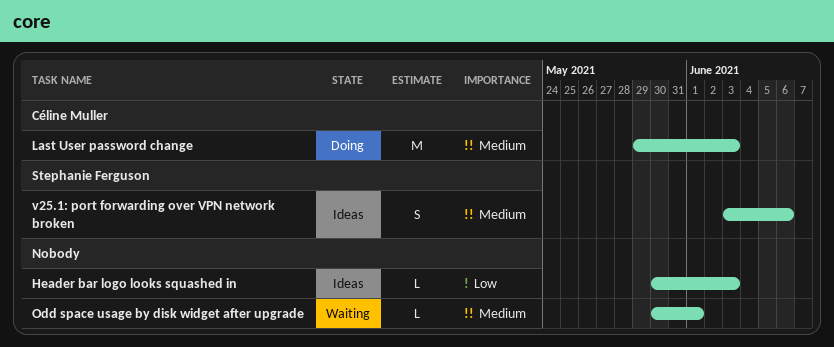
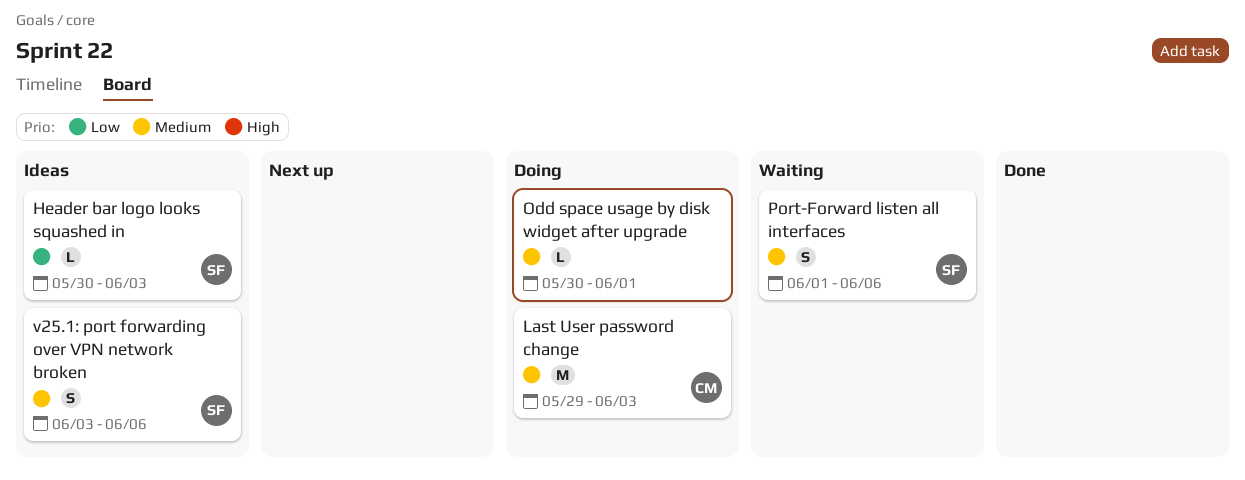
Header bar logo looks squashed in, owner: none -> Stephanie Ferguson
Odd space usage by disk widget after upgrade, status: Waiting -> Doing
Port-Forward listen all interfaces: none -> present

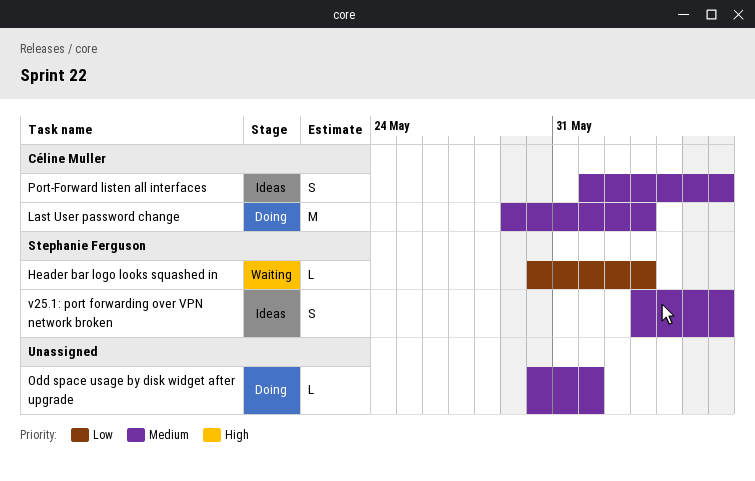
Header bar logo looks squashed in, status: Ideas -> Waiting
Port-Forward listen all interfaces, status: Waiting -> Ideas
Port-Forward listen all interfaces, owner: Stephanie Ferguson -> Céline Muller

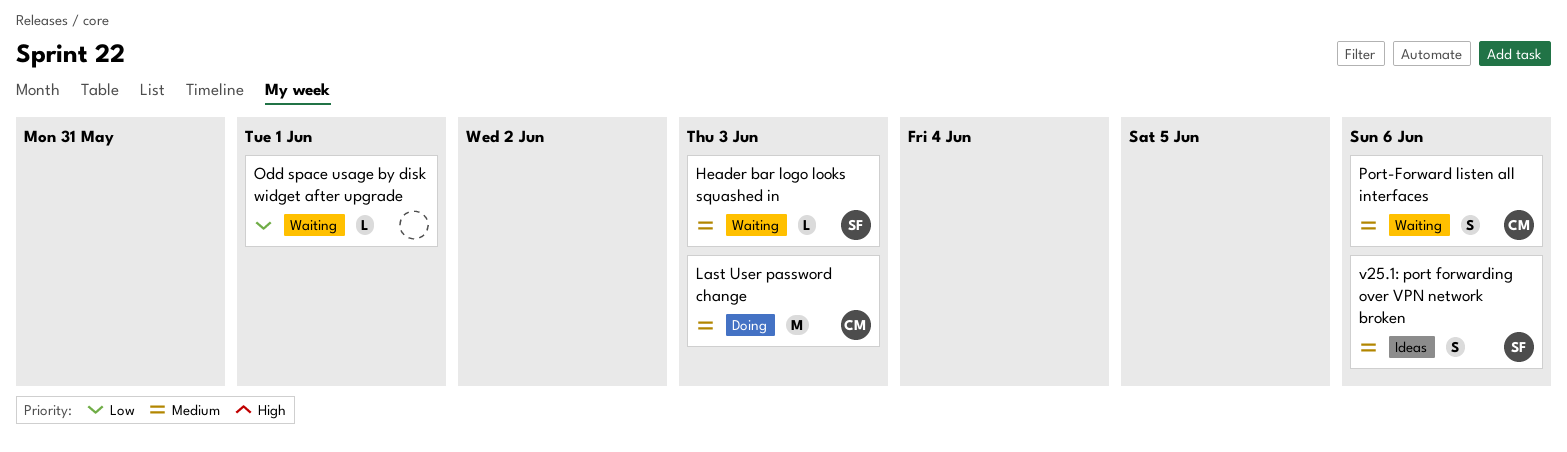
Header bar logo looks squashed in, priority: Low -> Medium
Odd space usage by disk widget after upgrade, status: Doing -> Waiting
Odd space usage by disk widget after upgrade, priority: Medium -> Low
Port-Forward listen all interfaces, status: Ideas -> Waiting

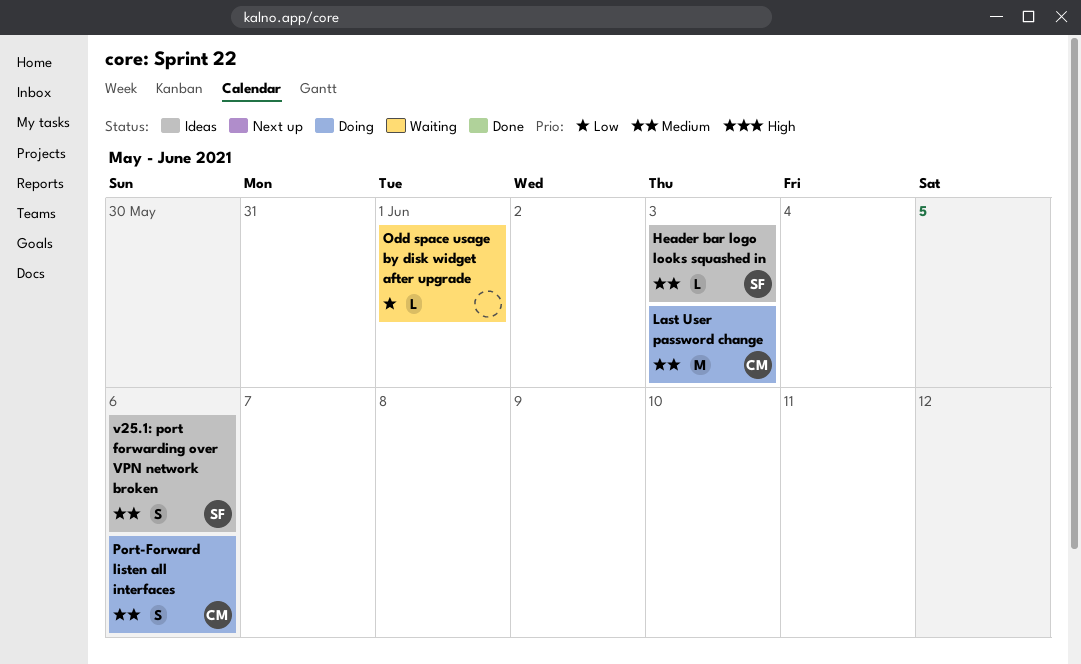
Header bar logo looks squashed in, status: Waiting -> Ideas
Port-Forward listen all interfaces, status: Waiting -> Doing

